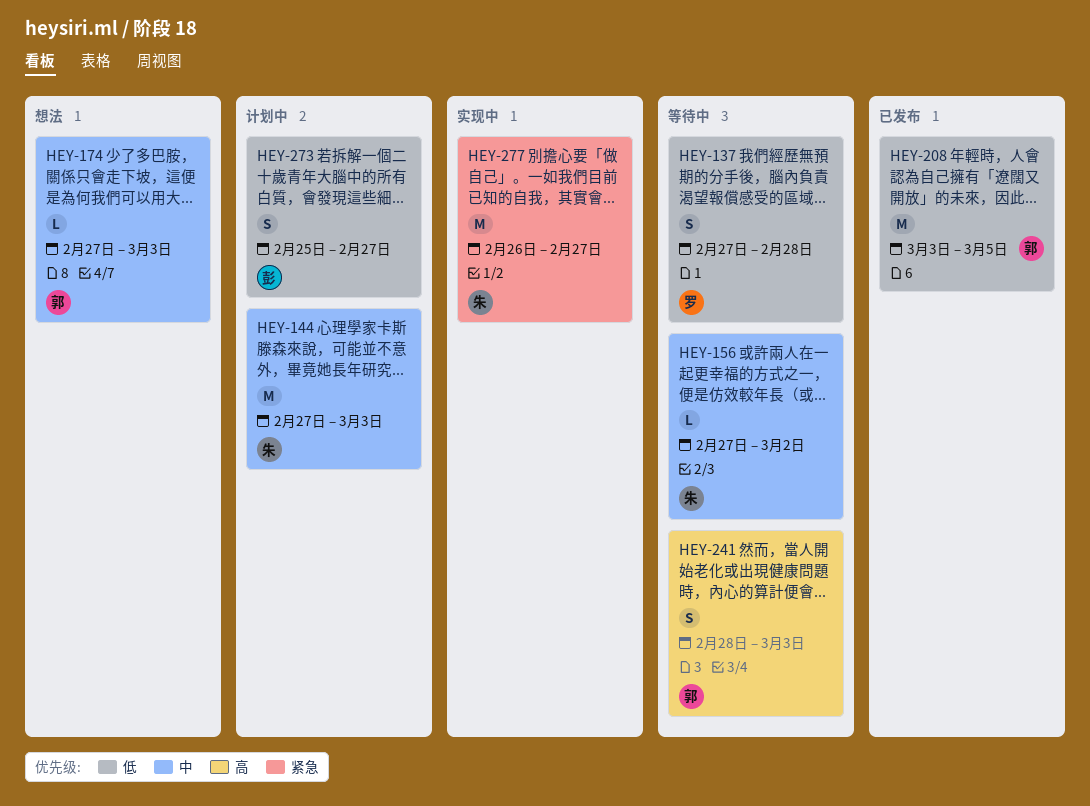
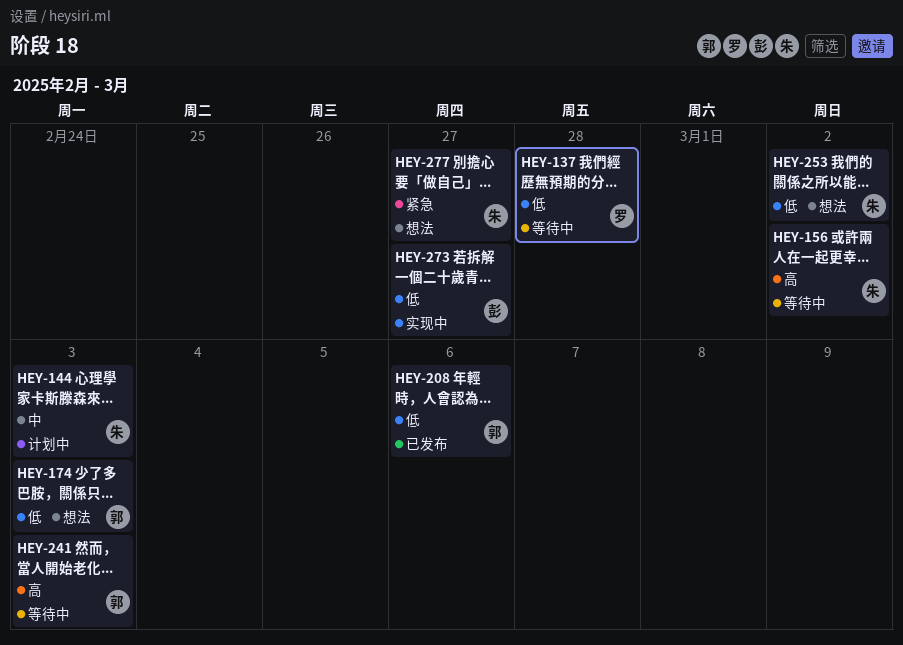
HEY-156, priority: 中 -> 高
HEY-174, priority: 中 -> 低
HEY-208, due: Mar 5 -> Mar 6
HEY-253: none -> present
HEY-273, status: 计划中 -> 实现中
HEY-277, status: 实现中 -> 想法

